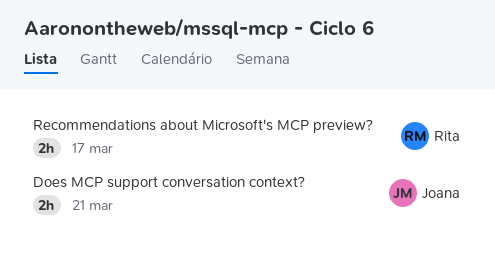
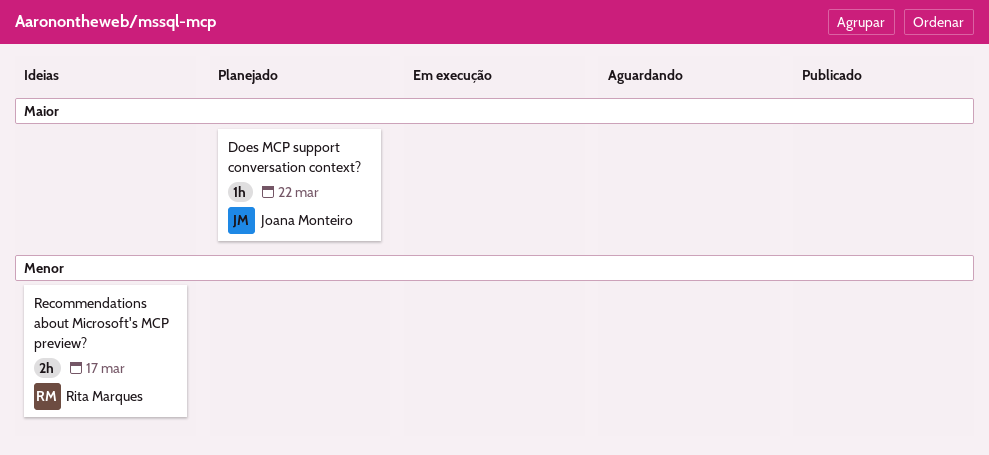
Does MCP support conversation context?, estimate: 2h -> 1h
Does MCP support conversation context?, due: Mar 21 -> Mar 22

